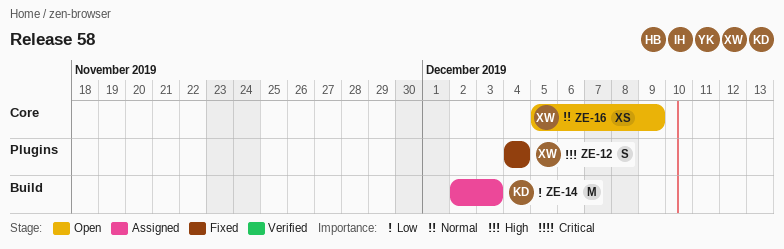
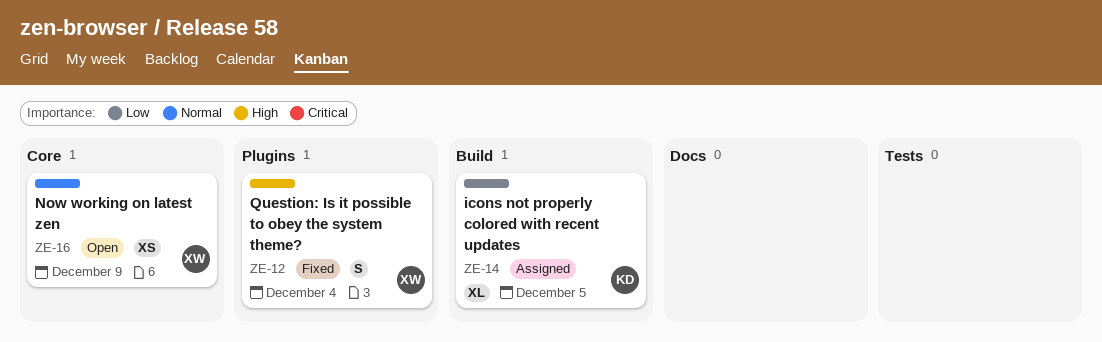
ZE-14, estimate: M -> XL
ZE-14, due: Dec 3 -> Dec 5

